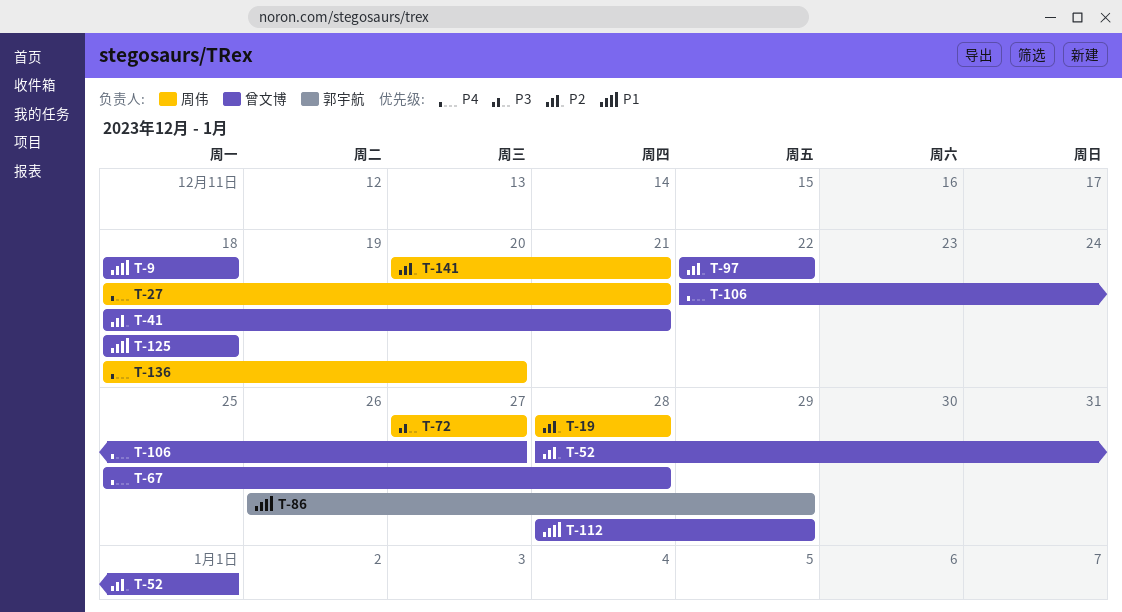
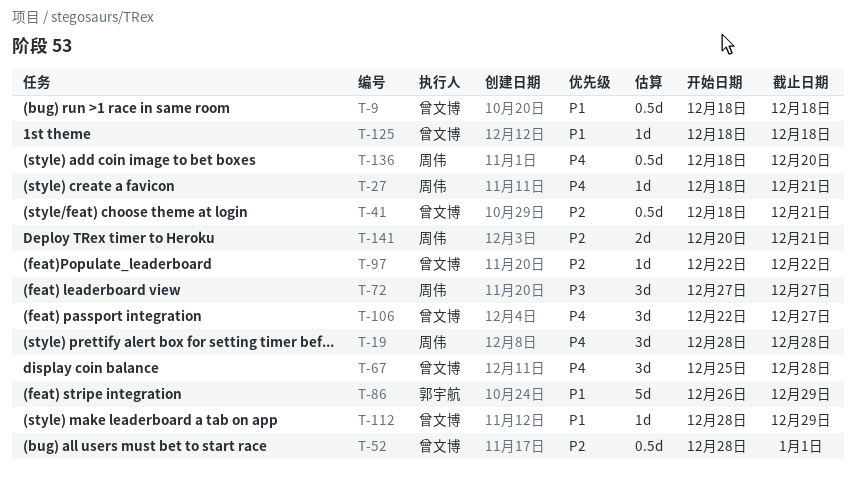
T-19, priority: P2 -> P4

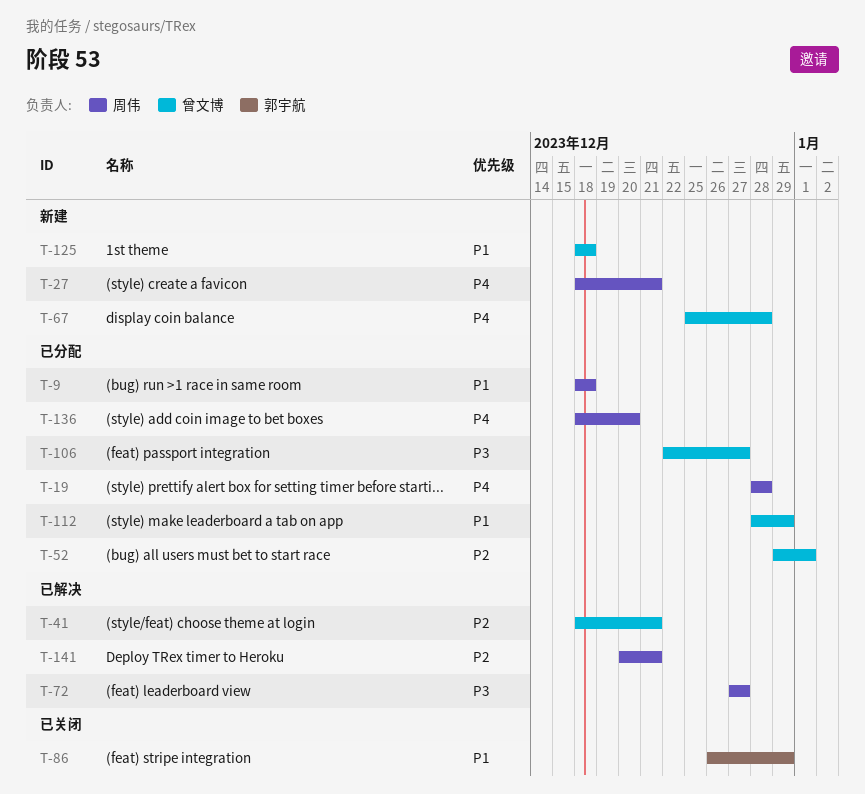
T-9, owner: 曾文博 -> 周伟
T-52, start: Dec 28 -> Dec 29
T-97: present -> none
T-106, priority: P4 -> P3

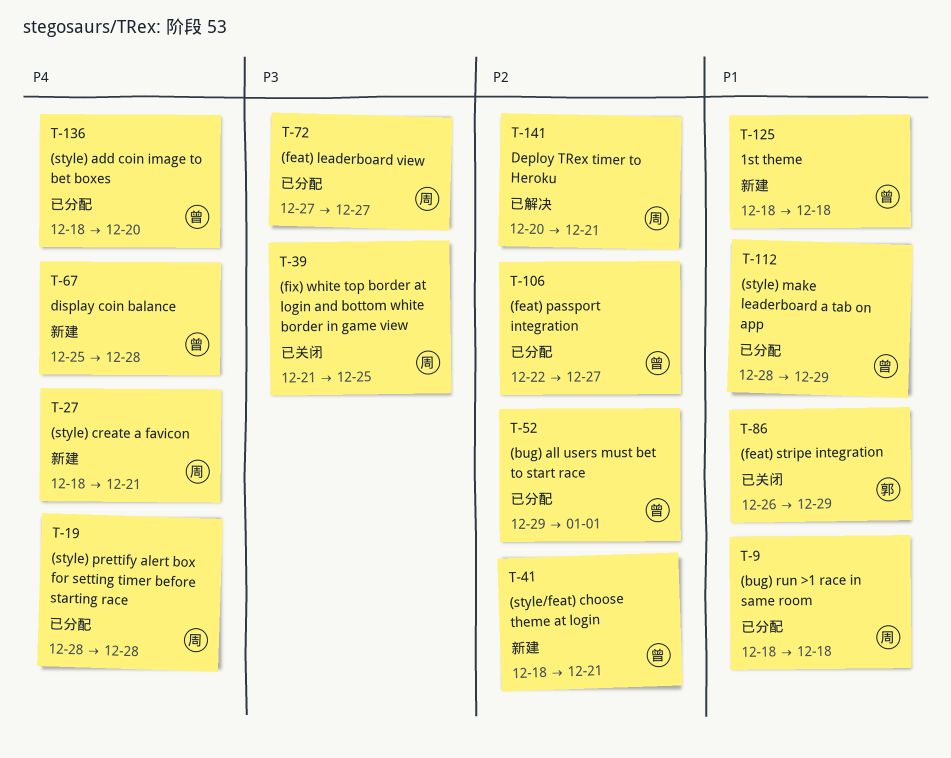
T-39: none -> present
T-41, status: 已解决 -> 新建
T-72, status: 已解决 -> 已分配
T-106, priority: P3 -> P2
T-136, owner: 周伟 -> 曾文博

